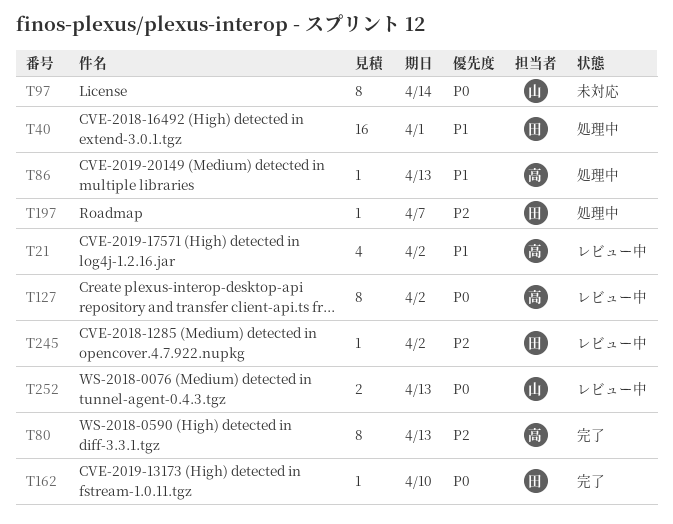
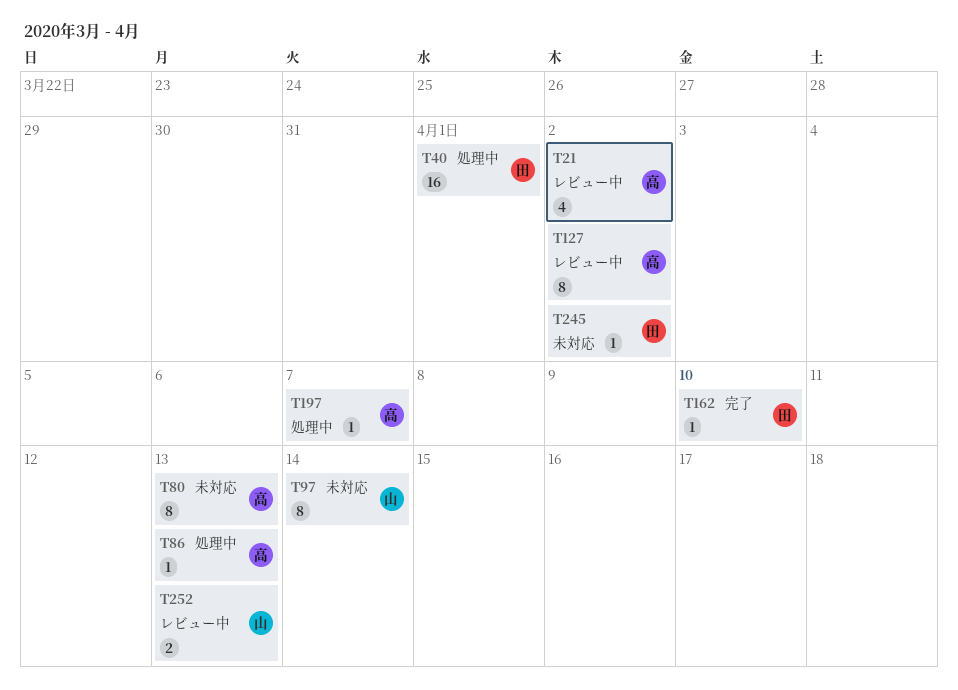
T80, status: 完了 -> 未対応
T197, owner: 田 -> 高
T245, status: レビュー中 -> 未対応

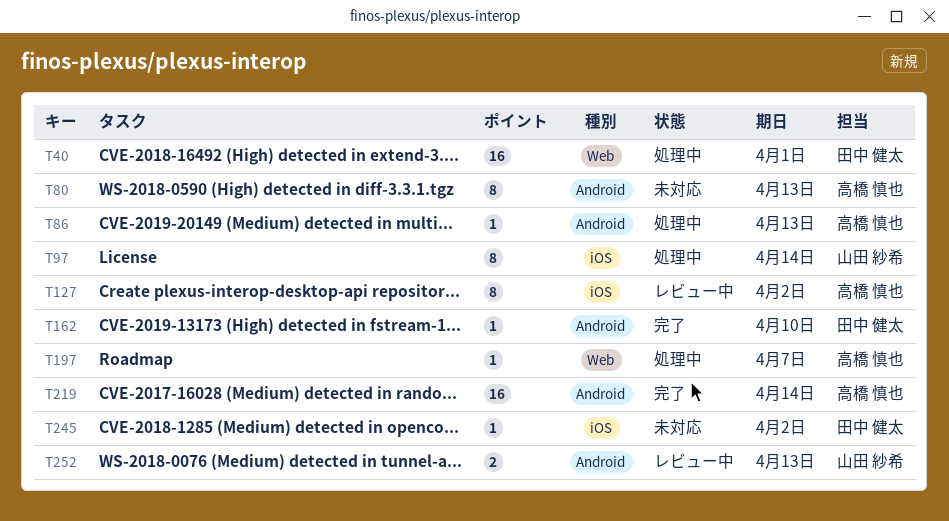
T21: present -> none
T97, status: 未対応 -> 処理中
T219: none -> present

